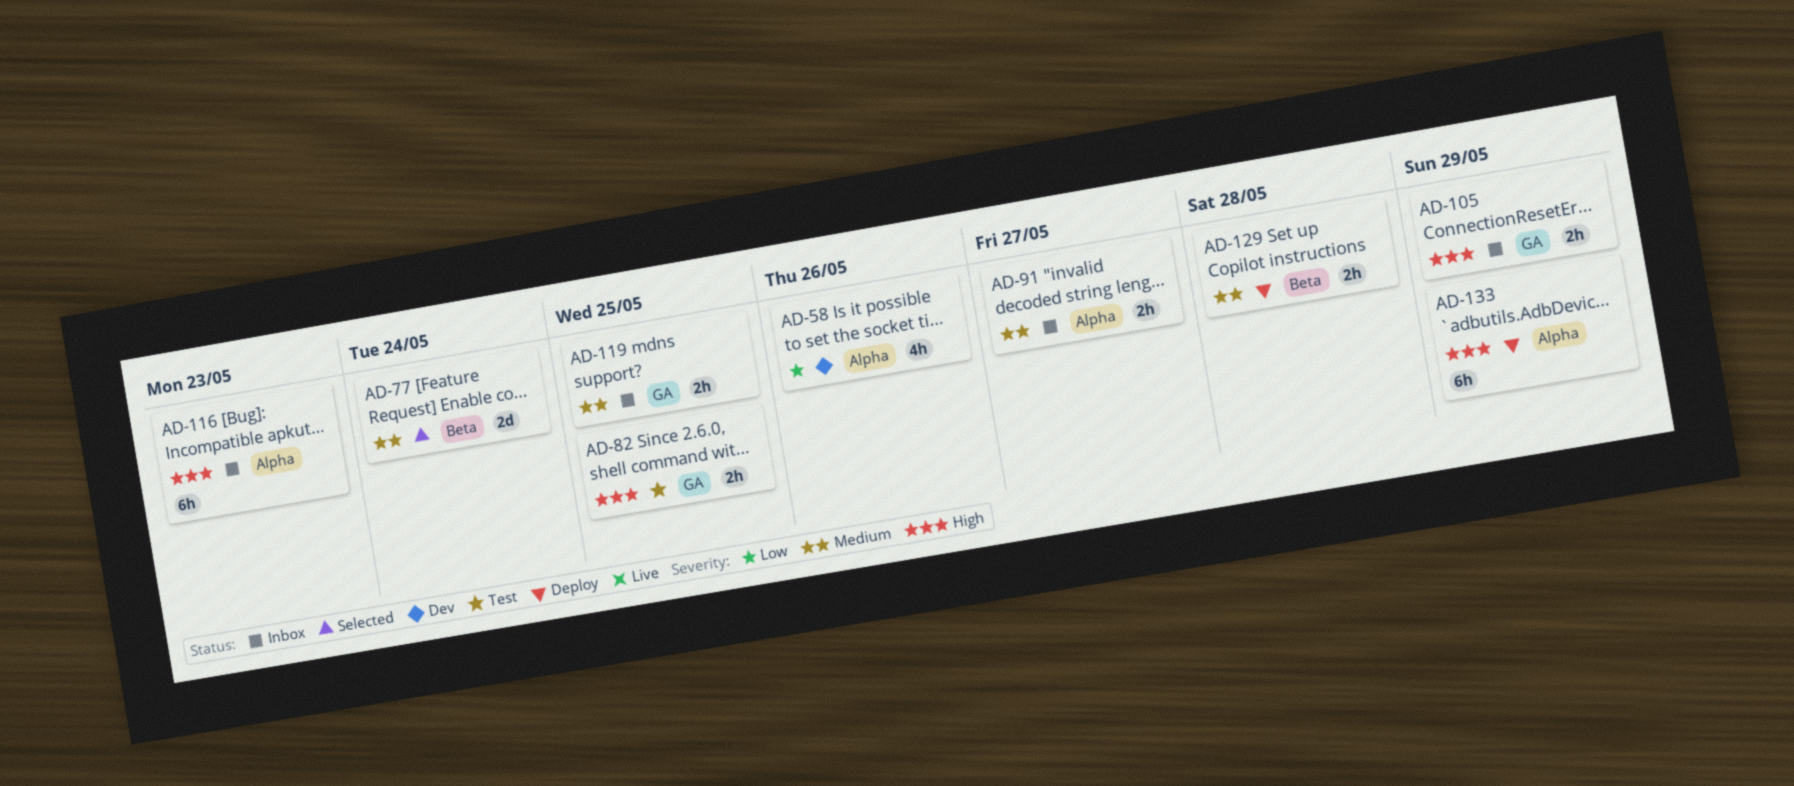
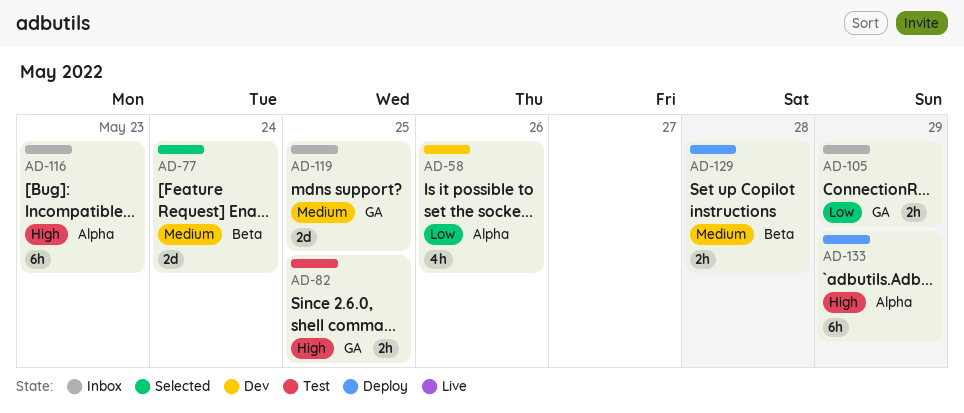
AD-91: present -> none
AD-105, priority: High -> Low
AD-119, estimate: 2h -> 2d

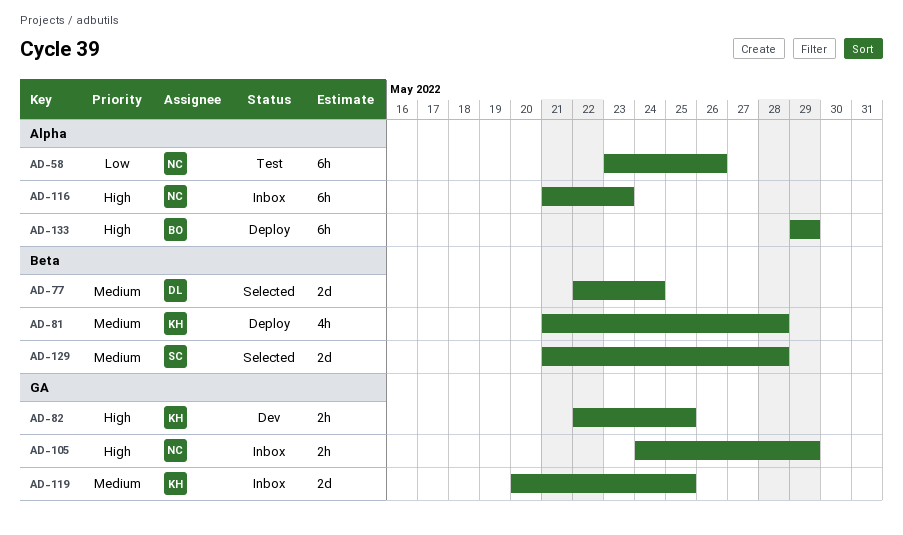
AD-58, status: Dev -> Test
AD-58, estimate: 4h -> 6h
AD-81: none -> present
AD-82, status: Test -> Dev
AD-105, priority: Low -> High
AD-129, status: Deploy -> Selected
AD-129, estimate: 2h -> 2d

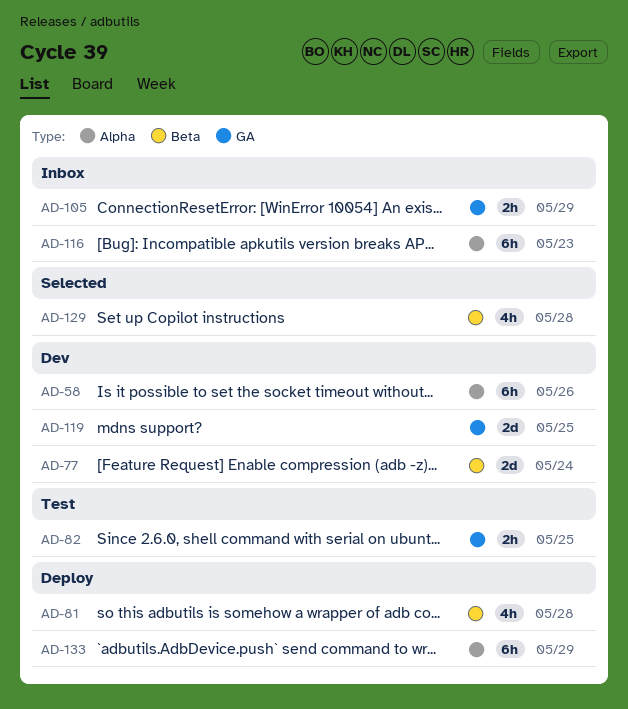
AD-58, status: Test -> Dev
AD-77, status: Selected -> Dev
AD-82, status: Dev -> Test
AD-119, status: Inbox -> Dev
AD-129, estimate: 2d -> 4h

